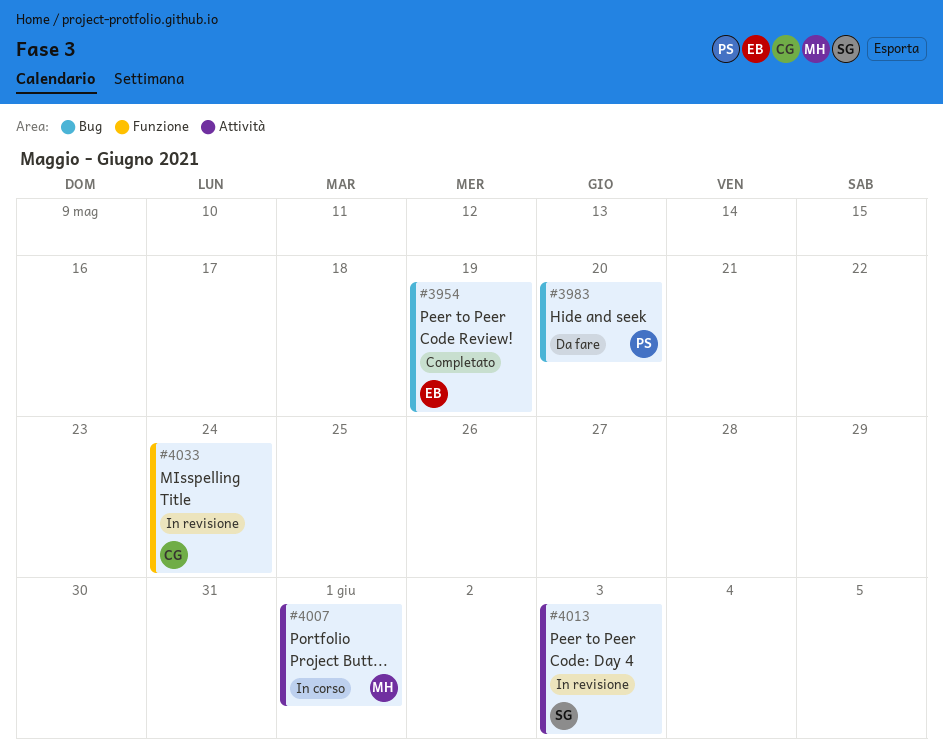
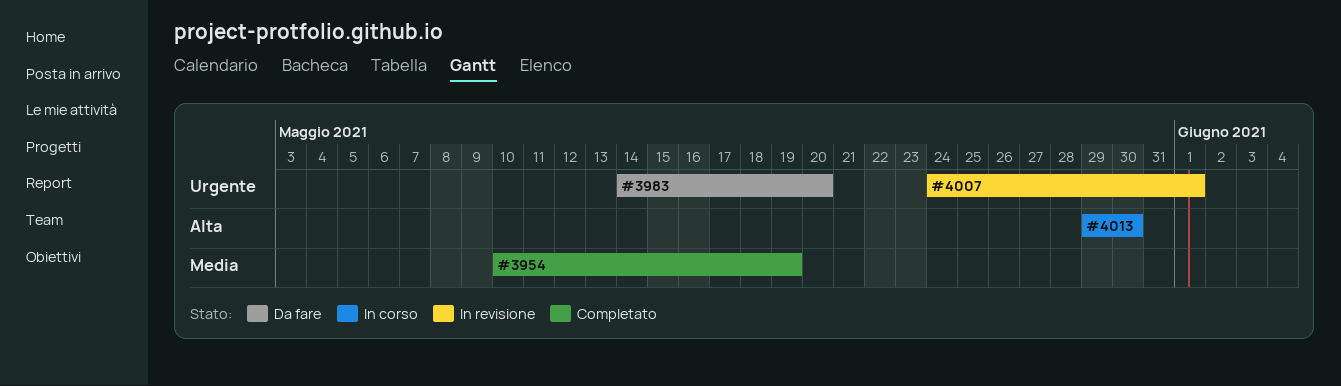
#4007, status: In corso -> In revisione
#4013, status: In revisione -> In corso
#4013, due: Jun 3 -> May 30
#4033: present -> none

